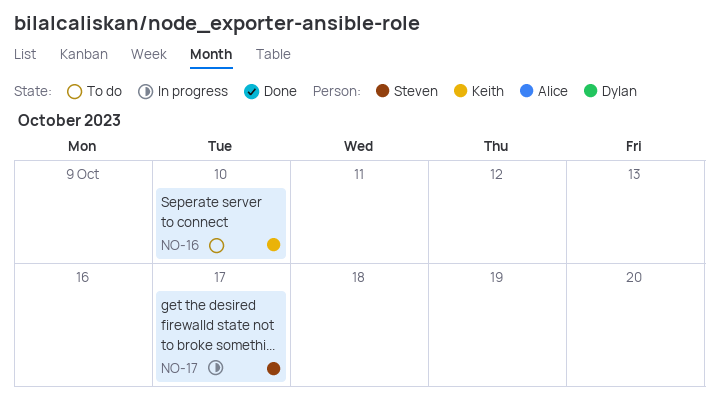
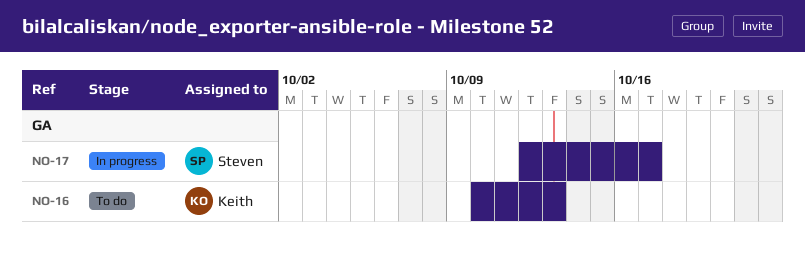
NO-16, due: Oct 10 -> Oct 13

